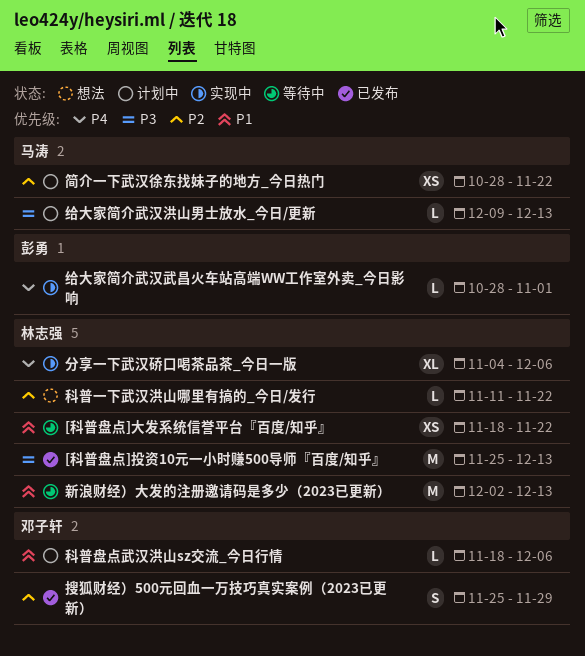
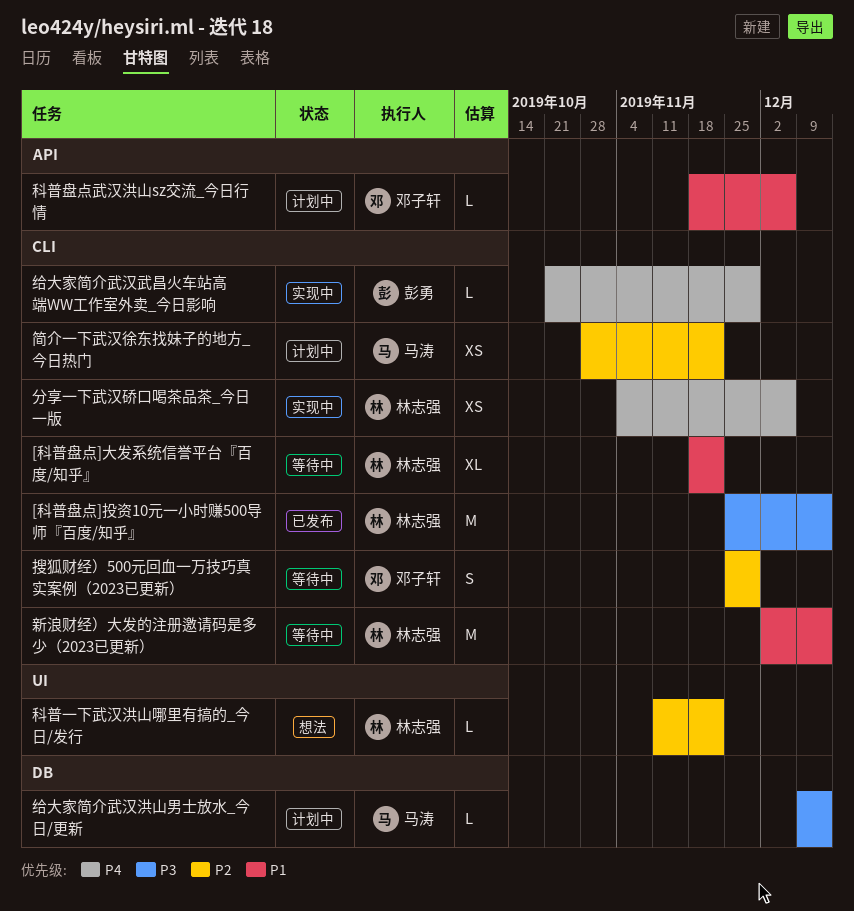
[科普盘点]大发系统信誉平台『百度/知乎』, estimate: XS -> XL
分享一下武汉硚口喝茶品茶_今日一版, estimate: XL -> XS
搜狐财经）500元回血一万技巧真实案例（2023已更新）, status: 已发布 -> 等待中
给大家简介武汉武昌火车站高端WW工作室外卖_今日影响, start: Oct 28 -> Oct 21
给大家简介武汉武昌火车站高端WW工作室外卖_今日影响, due: Nov 1 -> Nov 29

